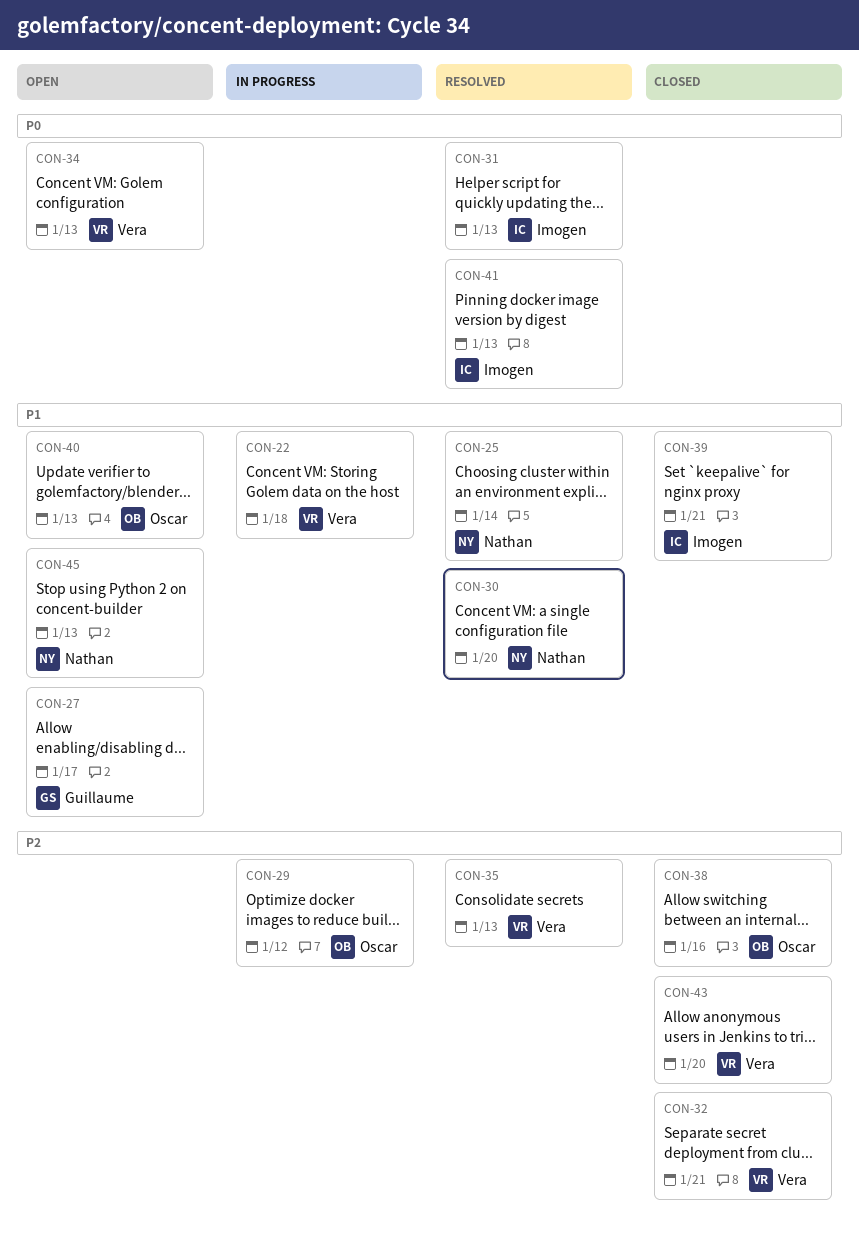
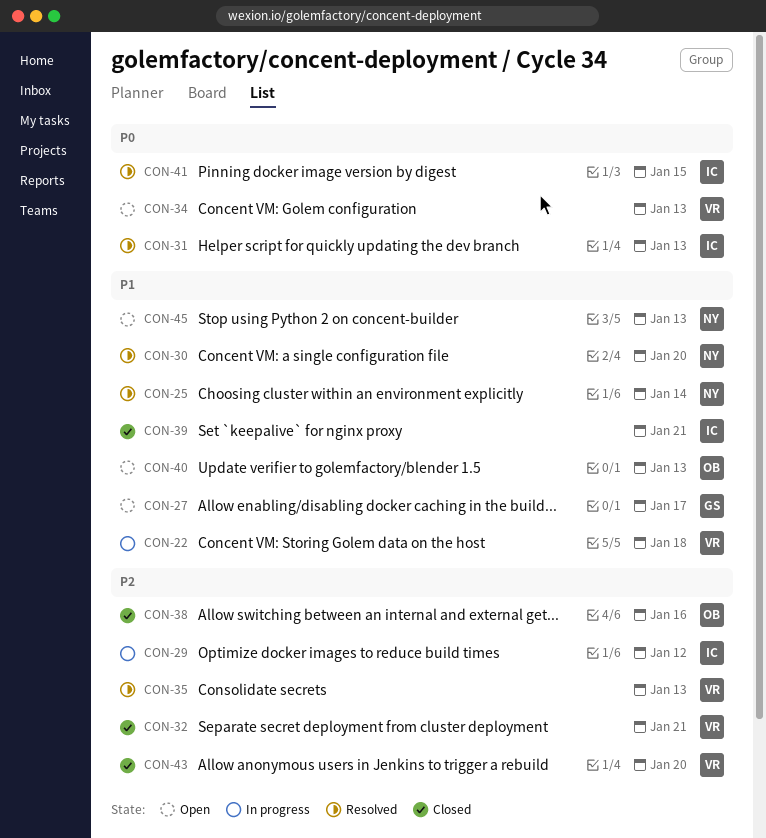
CON-29, owner: Oscar -> Imogen
CON-41, due: Jan 13 -> Jan 15

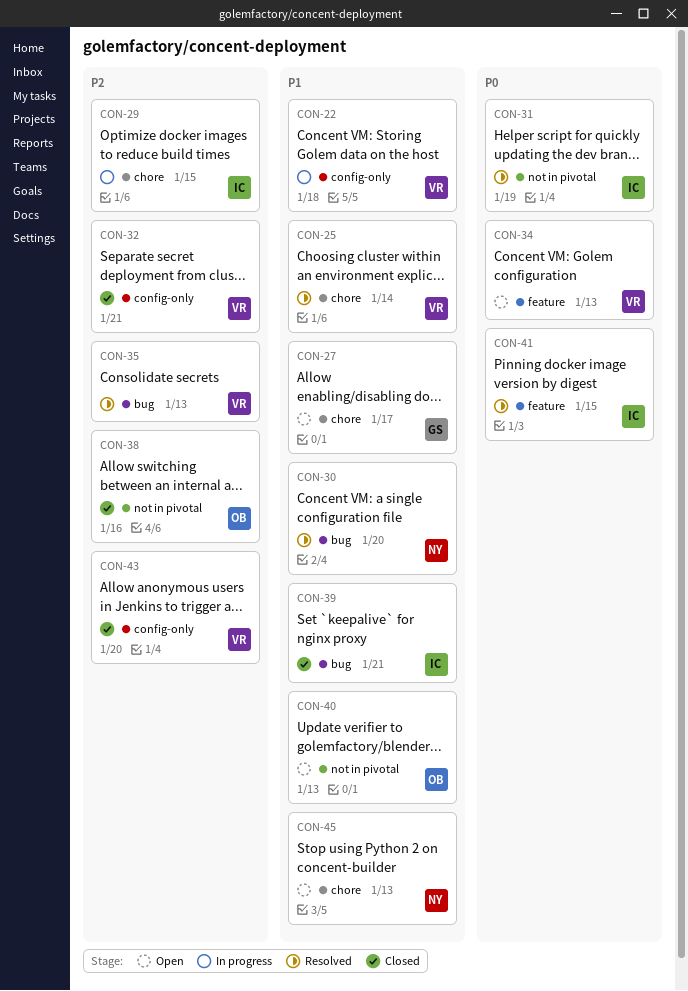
CON-25, owner: NY -> VR
CON-29, due: Jan 12 -> Jan 15
CON-31, due: Jan 13 -> Jan 19

